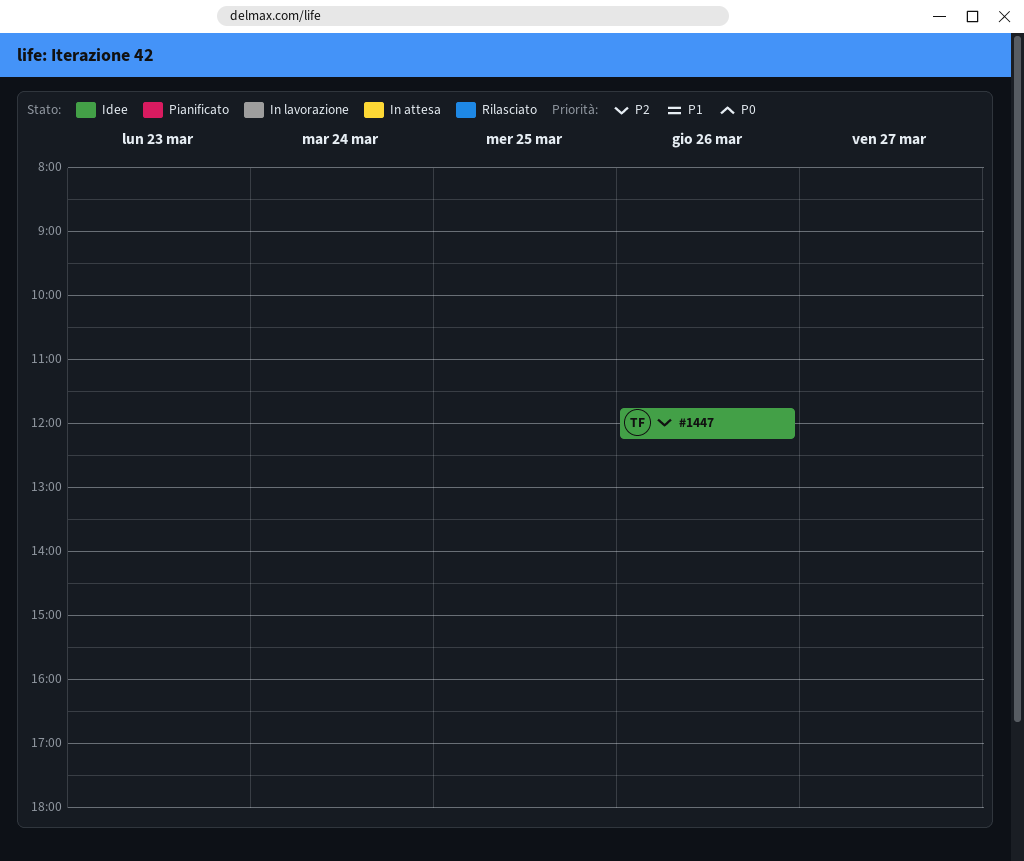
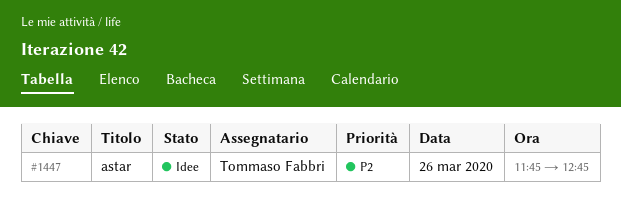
#1447, ends: 12:15 -> 12:45

